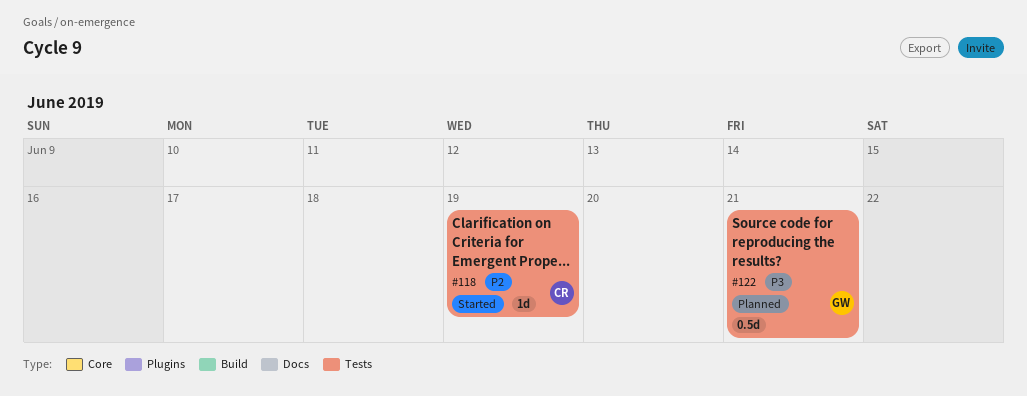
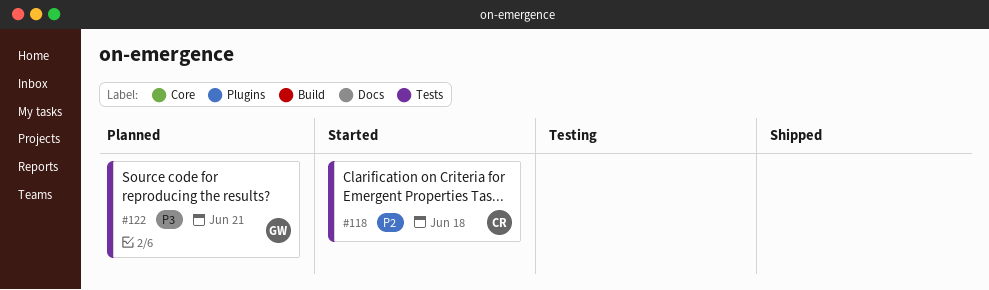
#118, due: Jun 19 -> Jun 18

